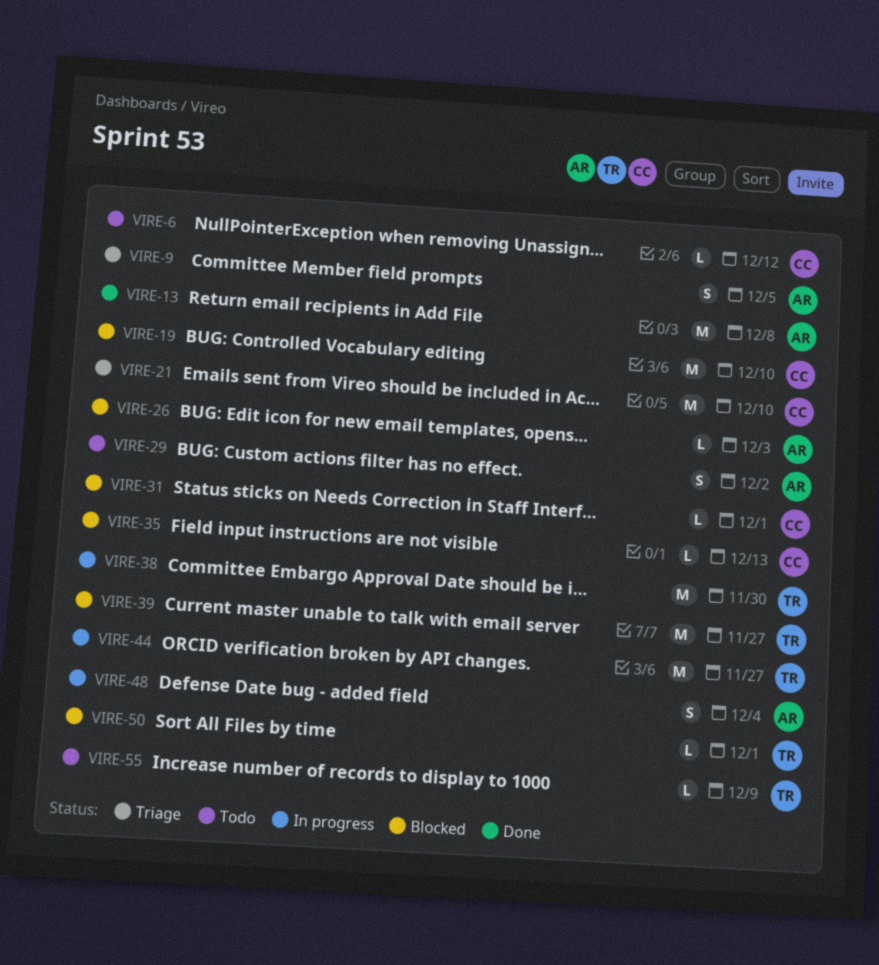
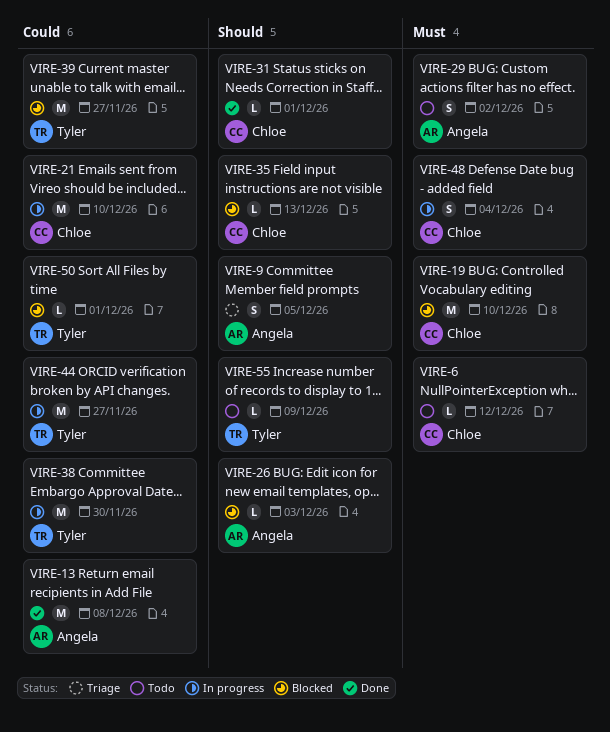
VIRE-21, status: Triage -> In progress
VIRE-31, status: Blocked -> Done
VIRE-48, owner: Angela -> Chloe

